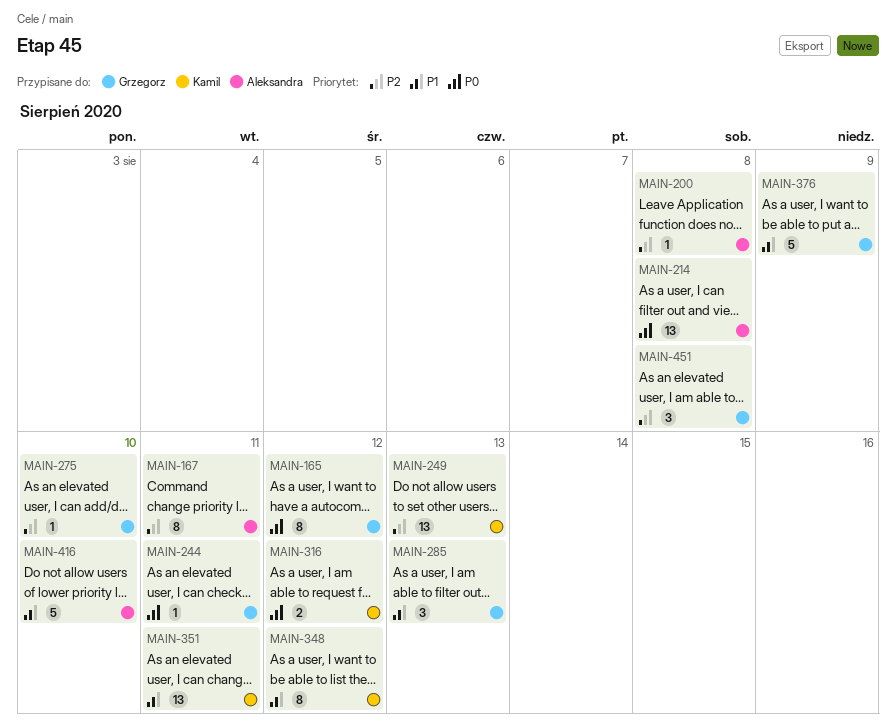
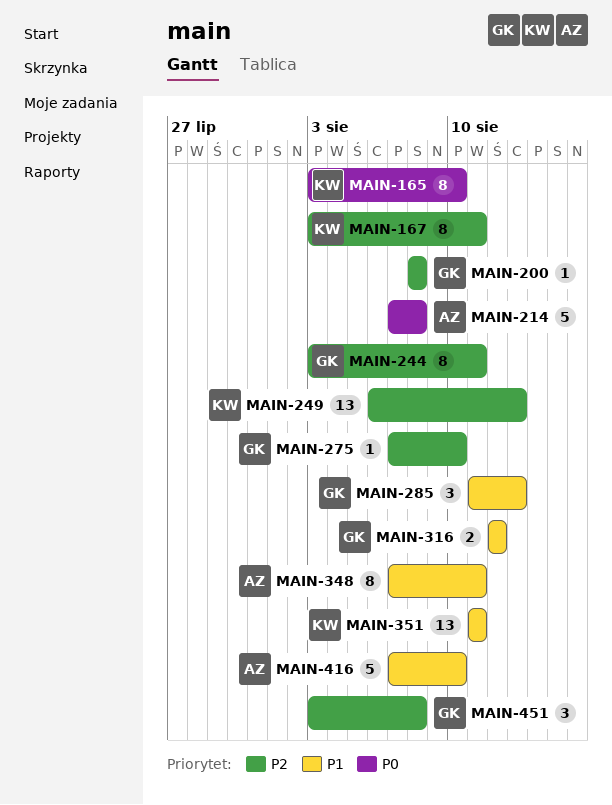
MAIN-165, owner: Grzegorz -> Kamil
MAIN-165, due: Aug 12 -> Aug 10
MAIN-167, owner: Aleksandra -> Kamil
MAIN-200, owner: Aleksandra -> Grzegorz
MAIN-214, estimate: 13 -> 5
MAIN-244, priority: P0 -> P2
MAIN-244, estimate: 1 -> 8
MAIN-316, owner: Kamil -> Grzegorz
MAIN-316, priority: P0 -> P1
MAIN-348, owner: Kamil -> Aleksandra
MAIN-348, due: Aug 12 -> Aug 11
MAIN-376: present -> none

